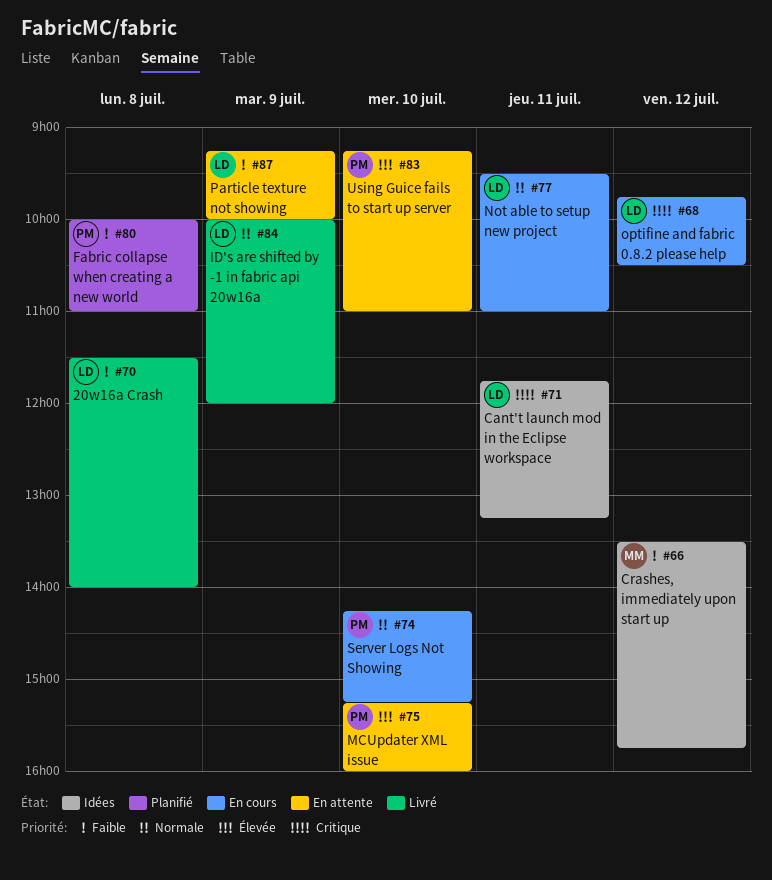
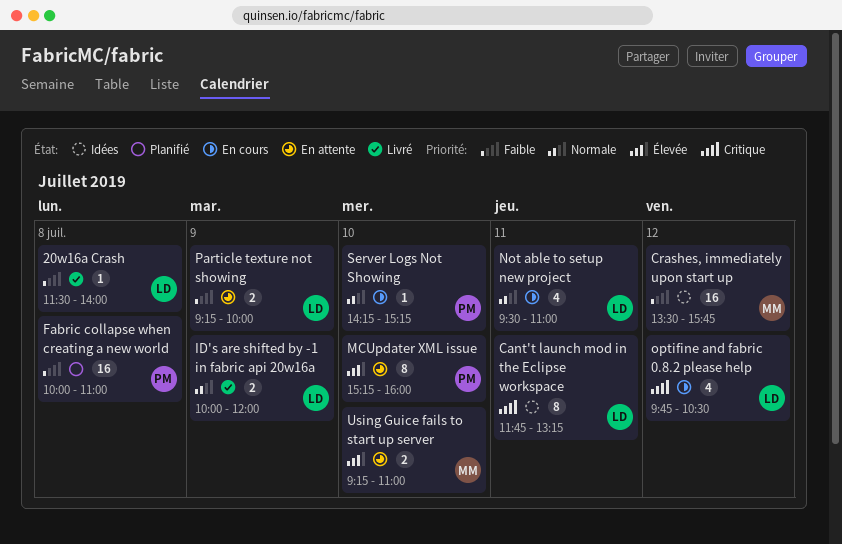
Using Guice fails to start up server, owner: PM -> MM

